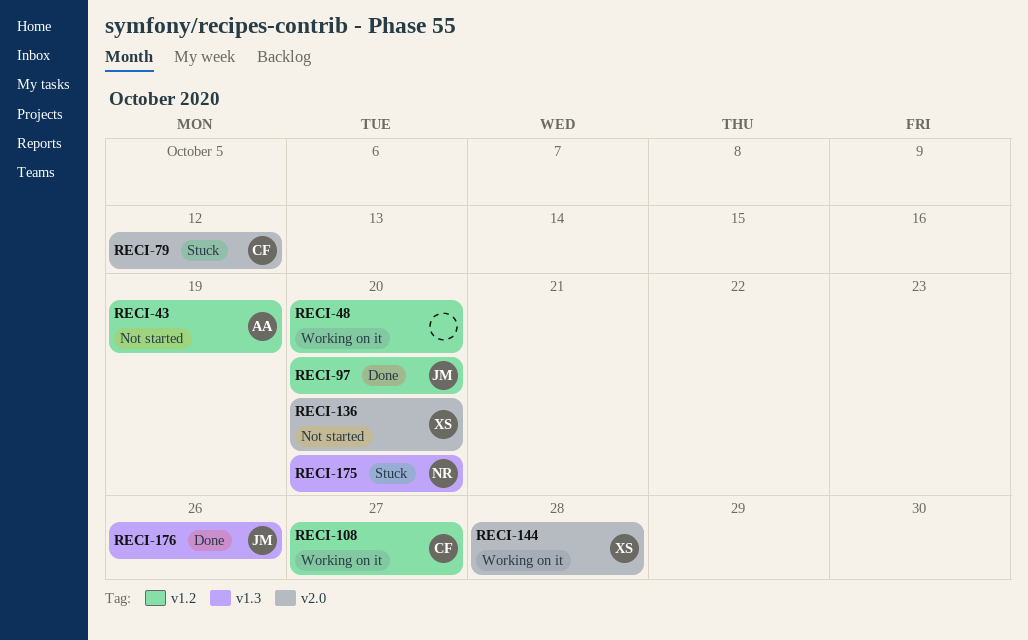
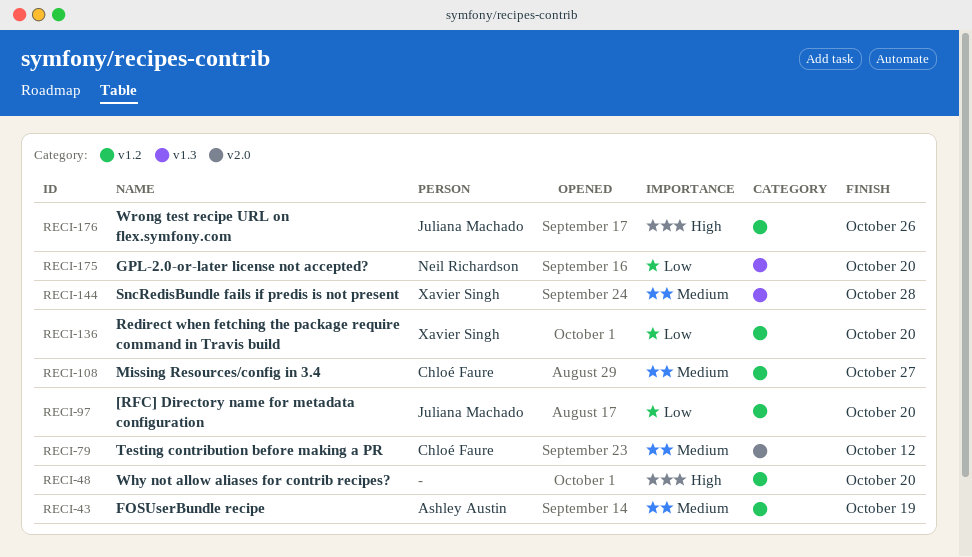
RECI-136, label: v2.0 -> v1.2
RECI-144, label: v2.0 -> v1.3
RECI-176, label: v1.3 -> v1.2

